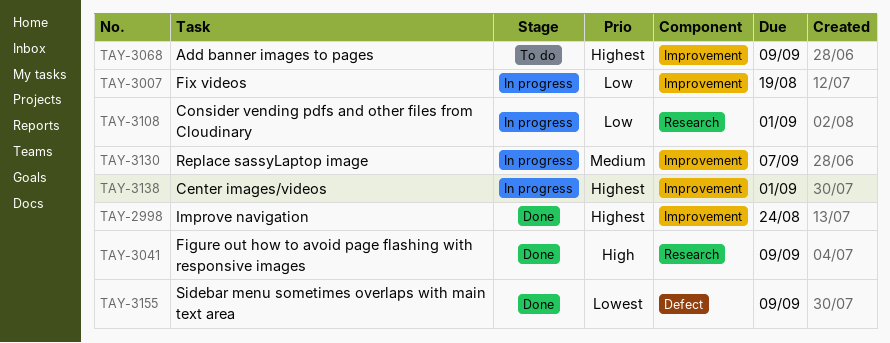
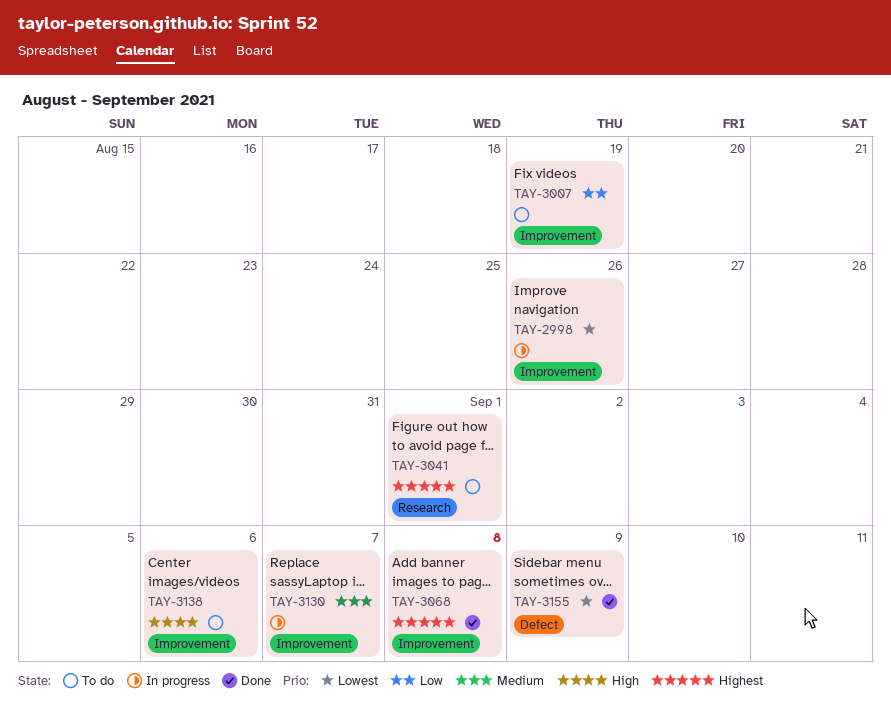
TAY-2998, status: Done -> In progress
TAY-2998, priority: Highest -> Lowest
TAY-2998, due: Aug 24 -> Aug 26
TAY-3007, status: In progress -> To do
TAY-3041, status: Done -> To do
TAY-3041, priority: High -> Highest
TAY-3041, due: Sep 9 -> Sep 1
TAY-3068, status: To do -> Done
TAY-3068, due: Sep 9 -> Sep 8
TAY-3108: present -> none
TAY-3138, status: In progress -> To do
TAY-3138, priority: Highest -> High
TAY-3138, due: Sep 1 -> Sep 6

